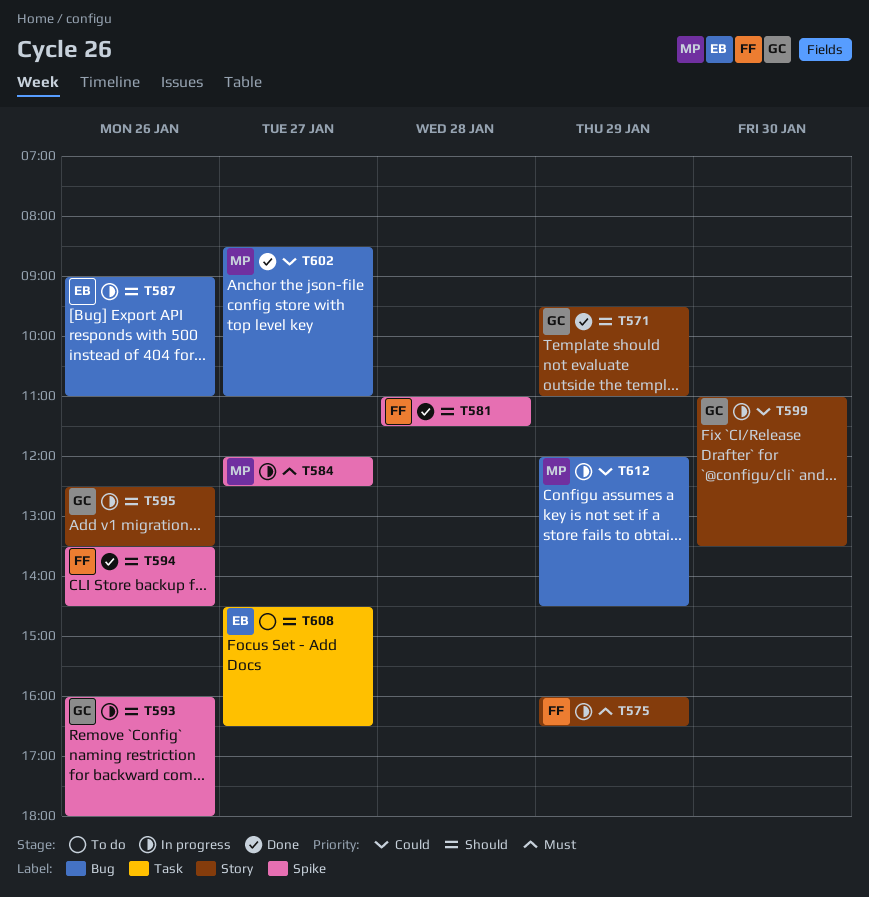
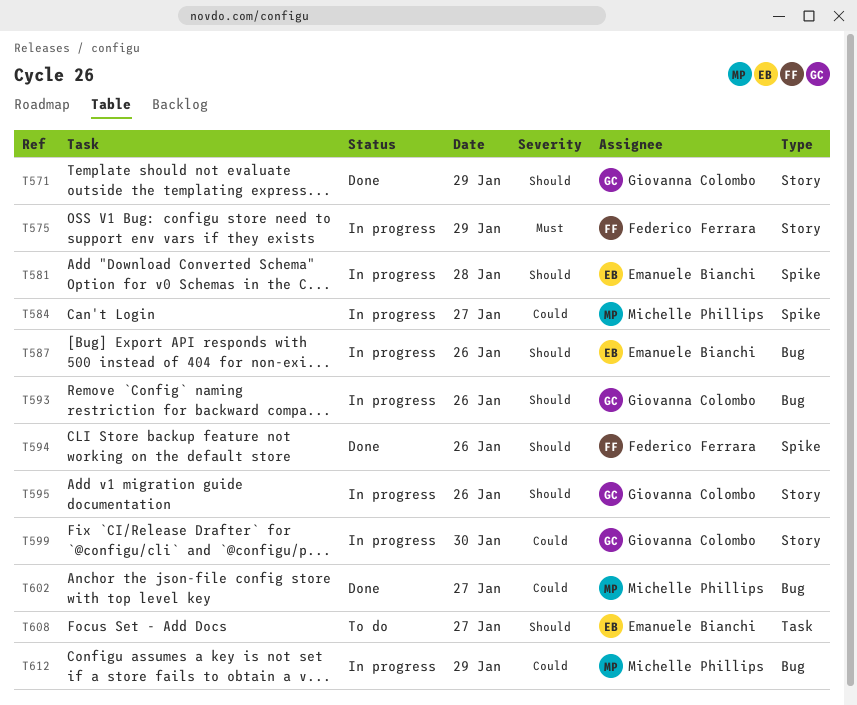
T581, status: Done -> In progress
T581, owner: Federico Ferrara -> Emanuele Bianchi
T584, priority: Must -> Could
T593, label: Spike -> Bug

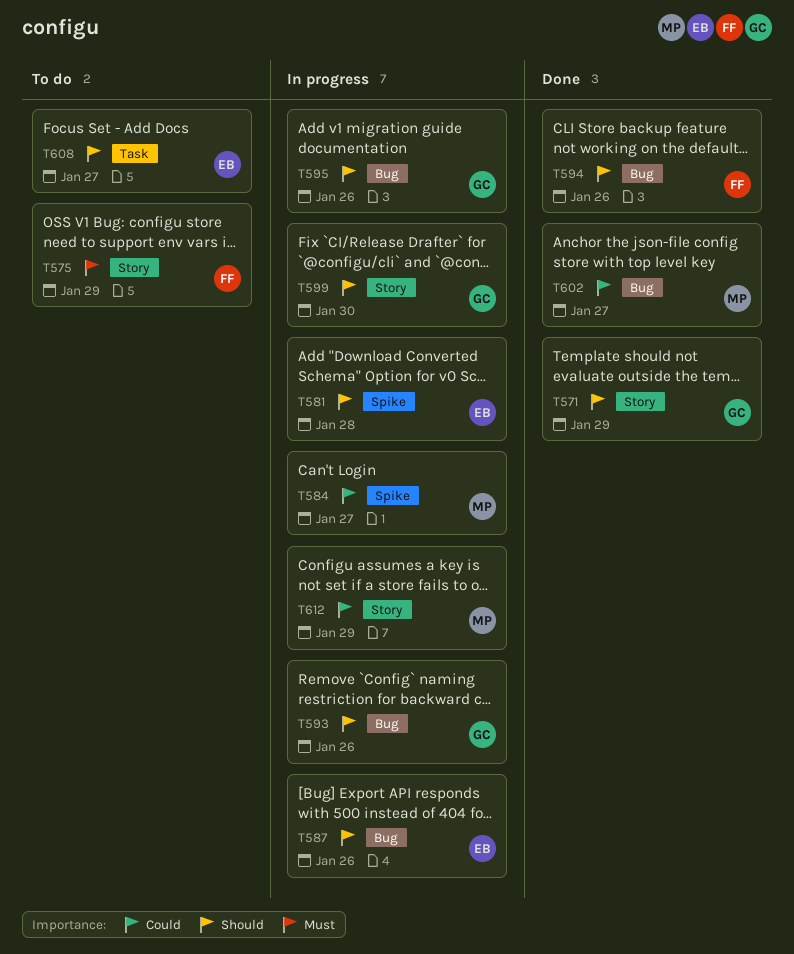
T575, status: In progress -> To do
T594, label: Spike -> Bug
T595, label: Story -> Bug
T599, priority: Could -> Should
T612, label: Bug -> Story

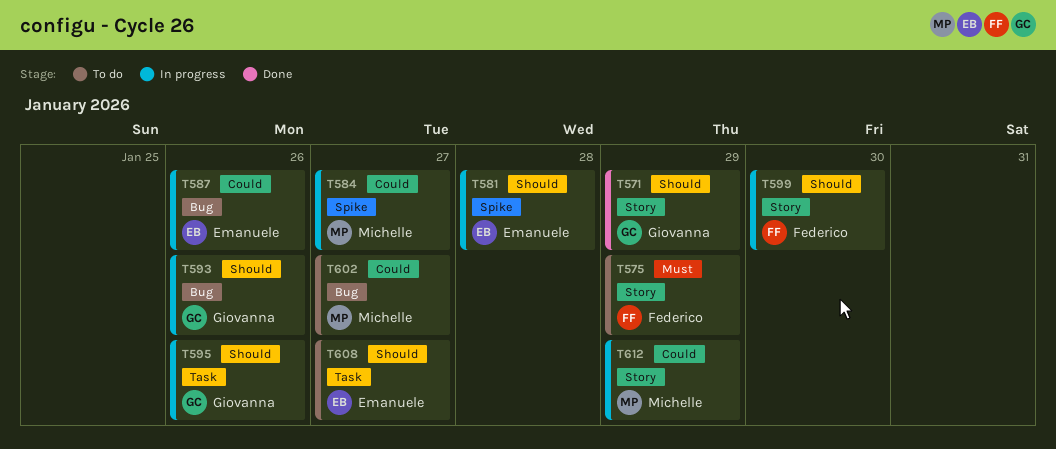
T587, priority: Should -> Could
T594: present -> none
T595, label: Bug -> Task
T599, owner: Giovanna -> Federico
T602, status: Done -> To do

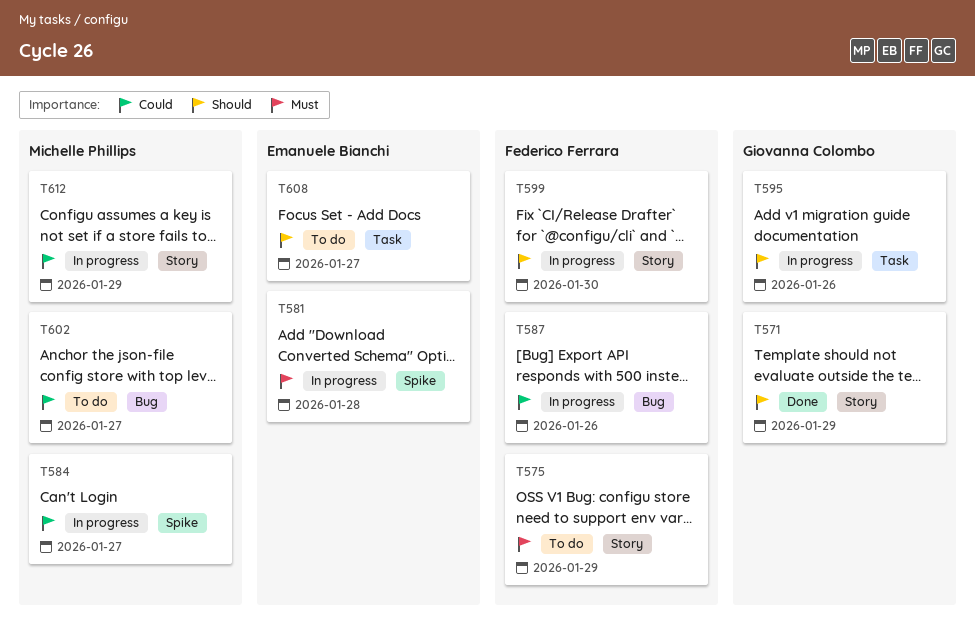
T581, priority: Should -> Must
T587, owner: Emanuele Bianchi -> Federico Ferrara
T593: present -> none

